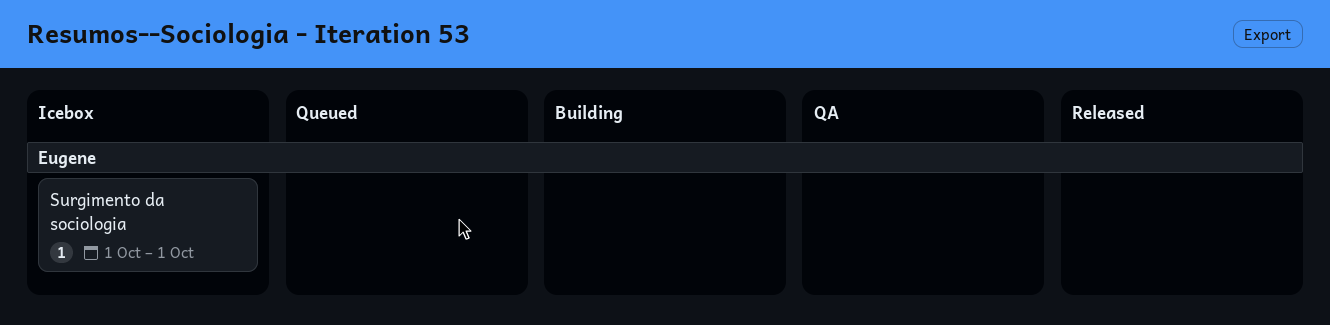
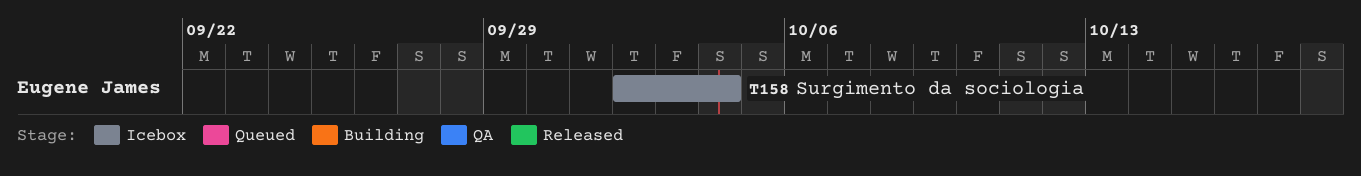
Surgimento da sociologia, start: Oct 1 -> Oct 2
Surgimento da sociologia, due: Oct 1 -> Oct 4

